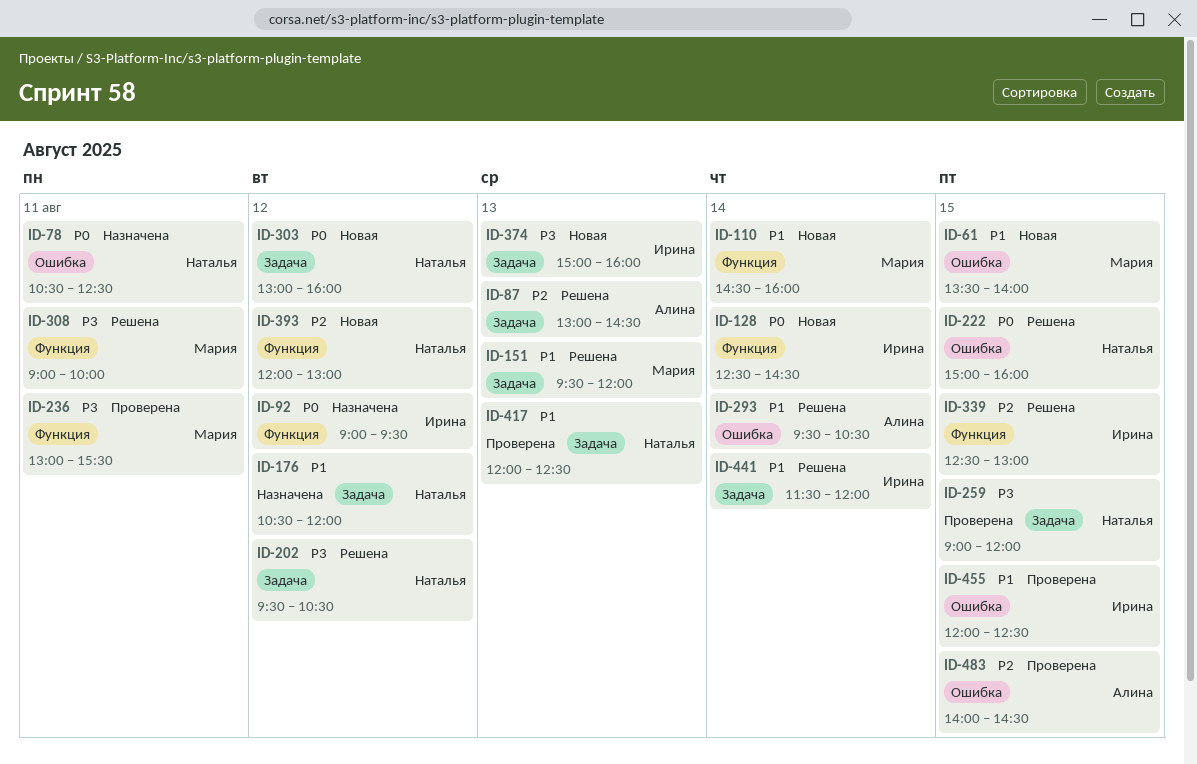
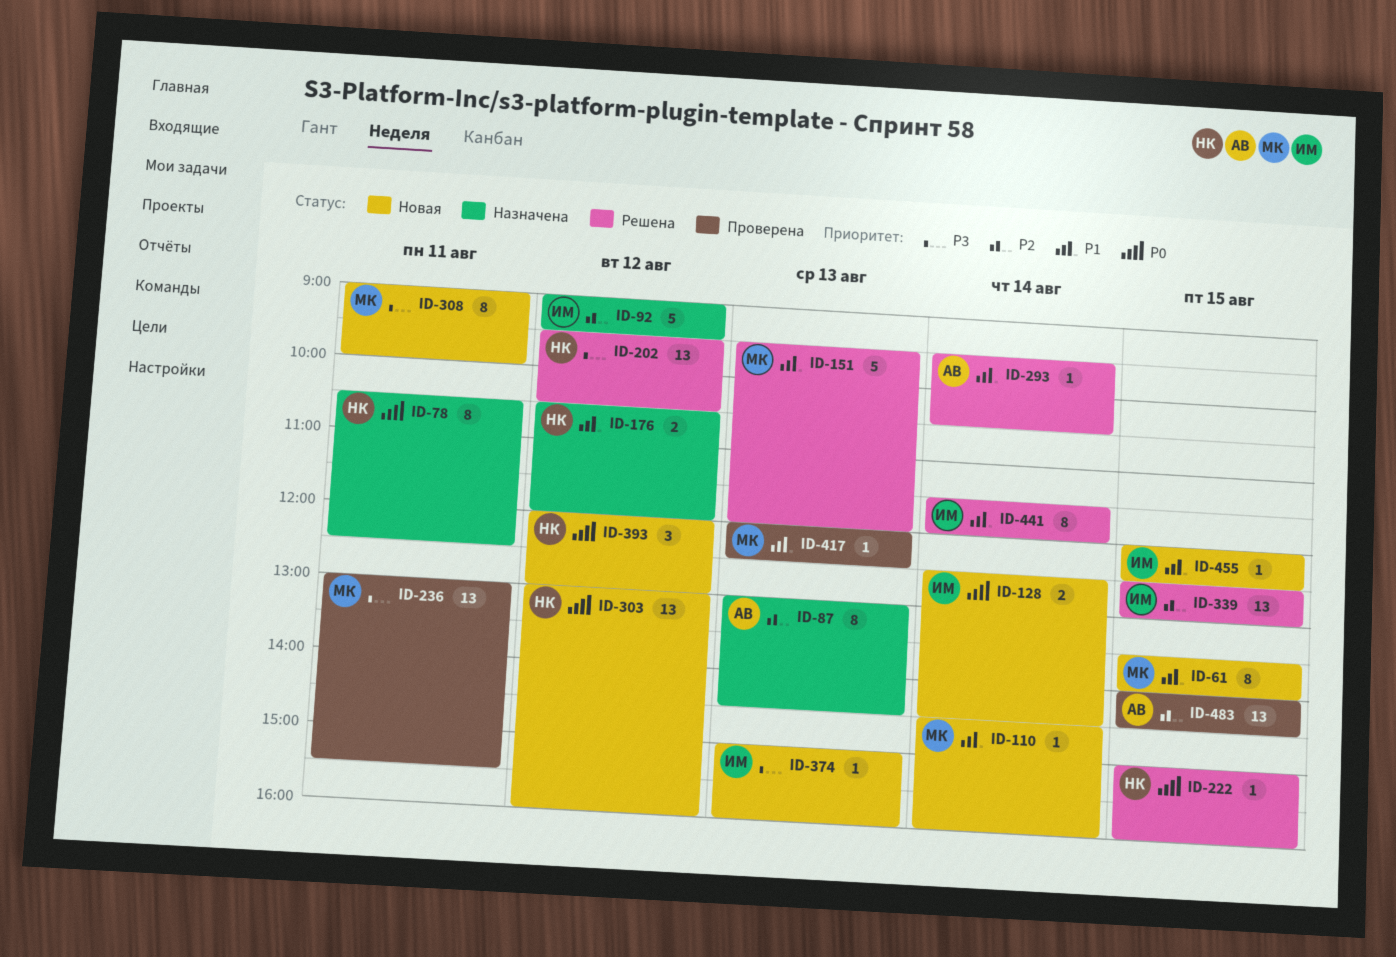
ID-87, status: Решена -> Назначена
ID-92, priority: P0 -> P2
ID-259: present -> none
ID-308, status: Решена -> Новая
ID-393, priority: P2 -> P0
ID-417, owner: Наталья -> Мария
ID-455, status: Проверена -> Новая

